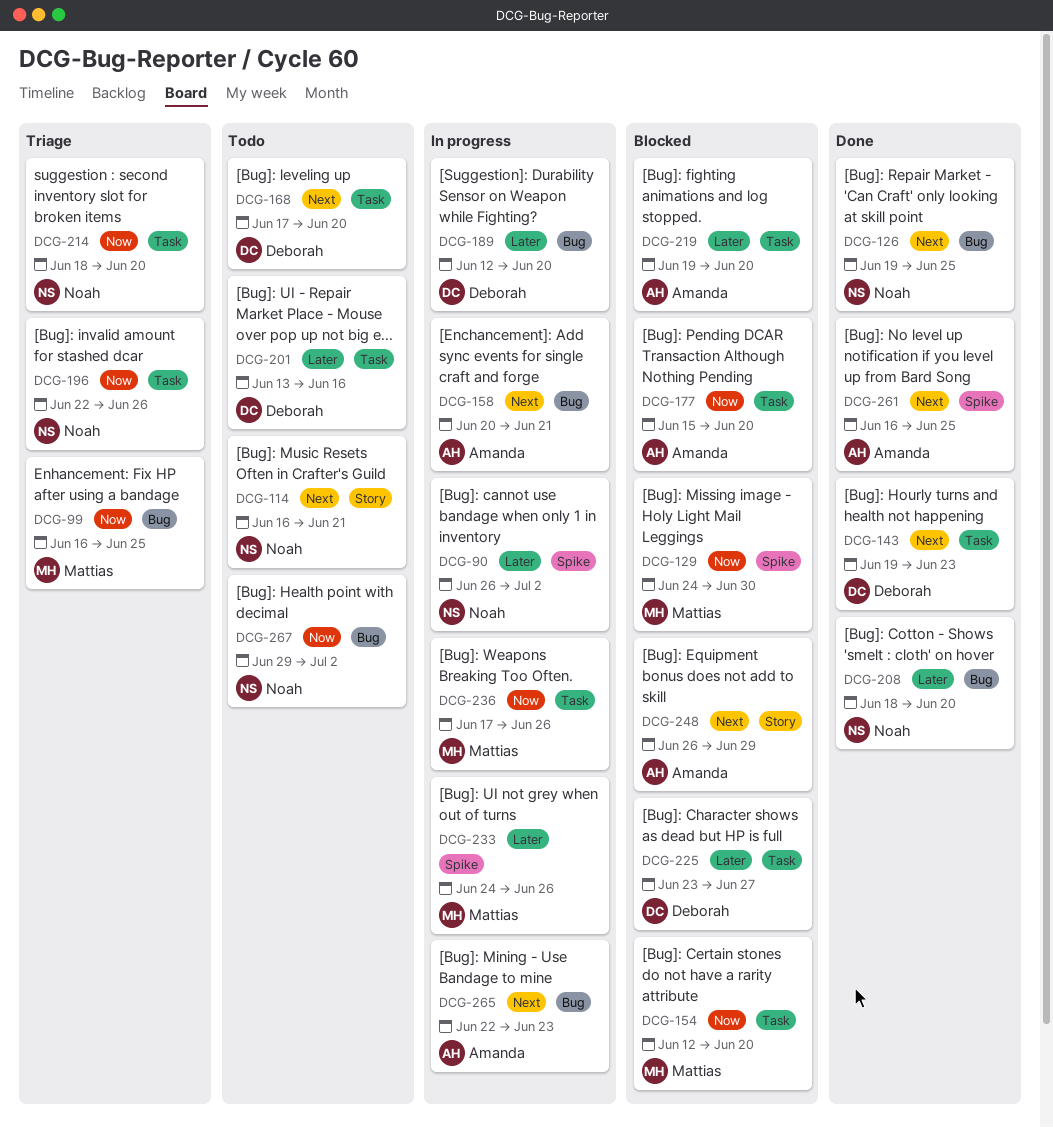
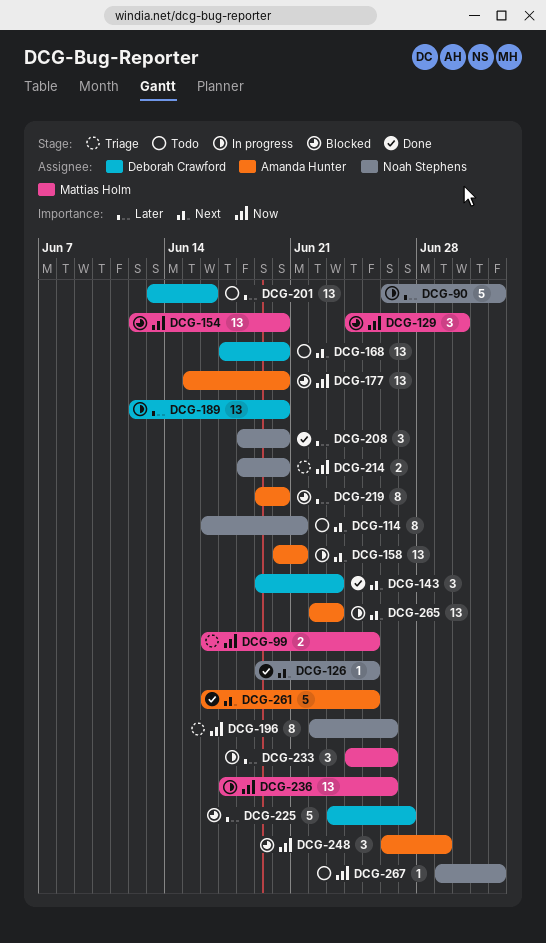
DCG-248, priority: Next -> Now

